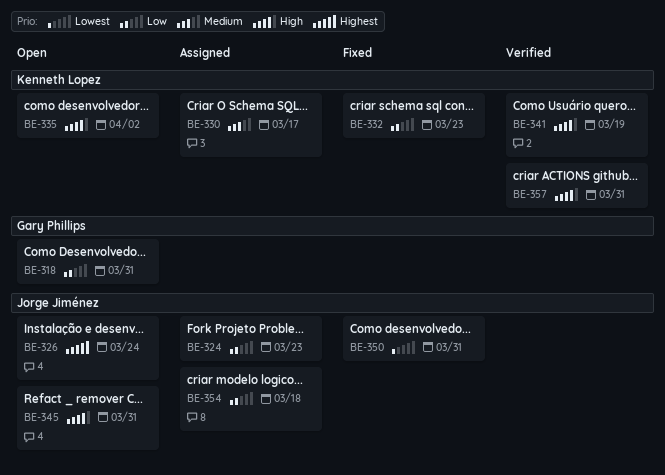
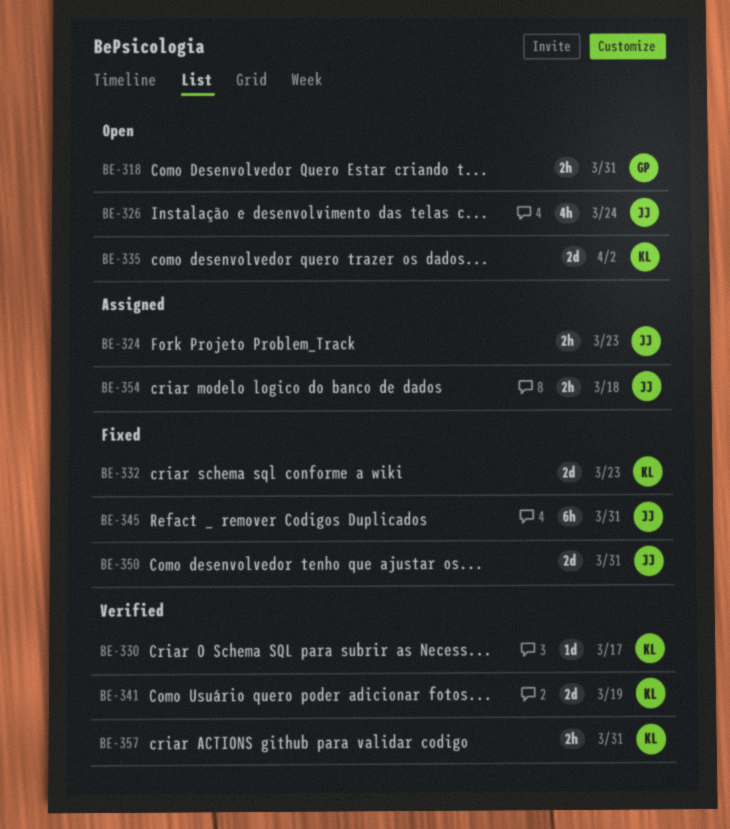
BE-330, status: Assigned -> Verified
BE-345, status: Open -> Fixed

